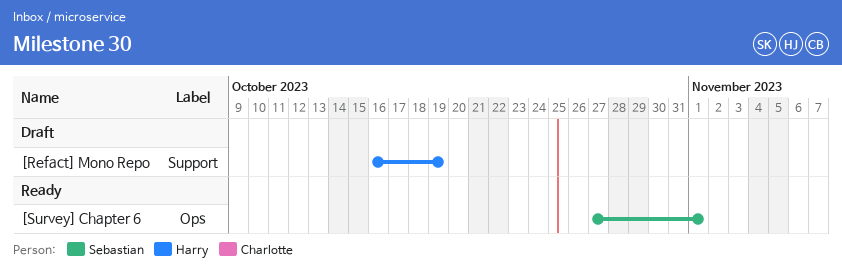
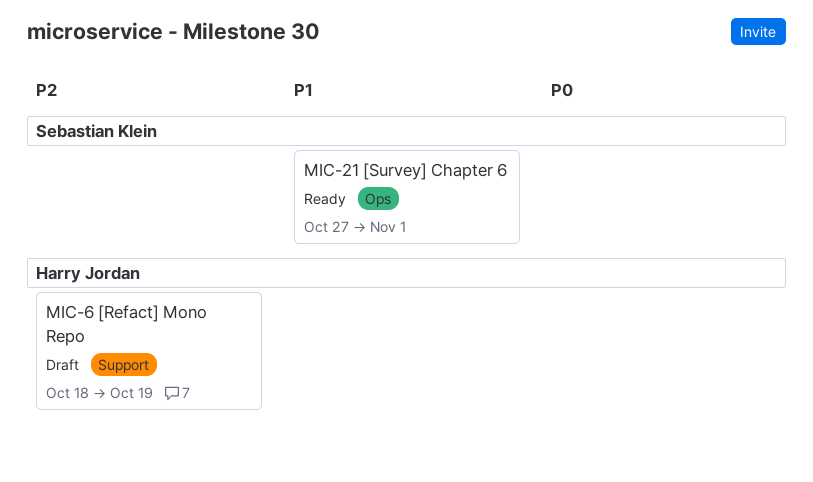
[Refact] Mono Repo, start: Oct 16 -> Oct 18

